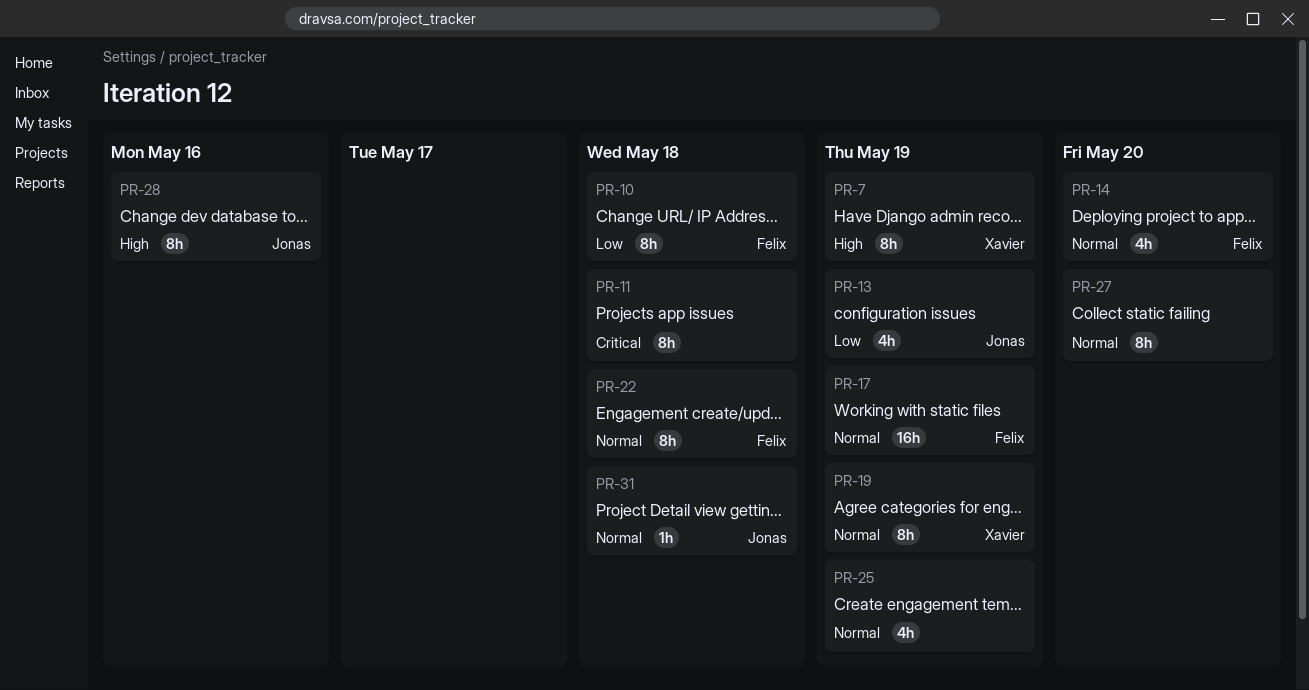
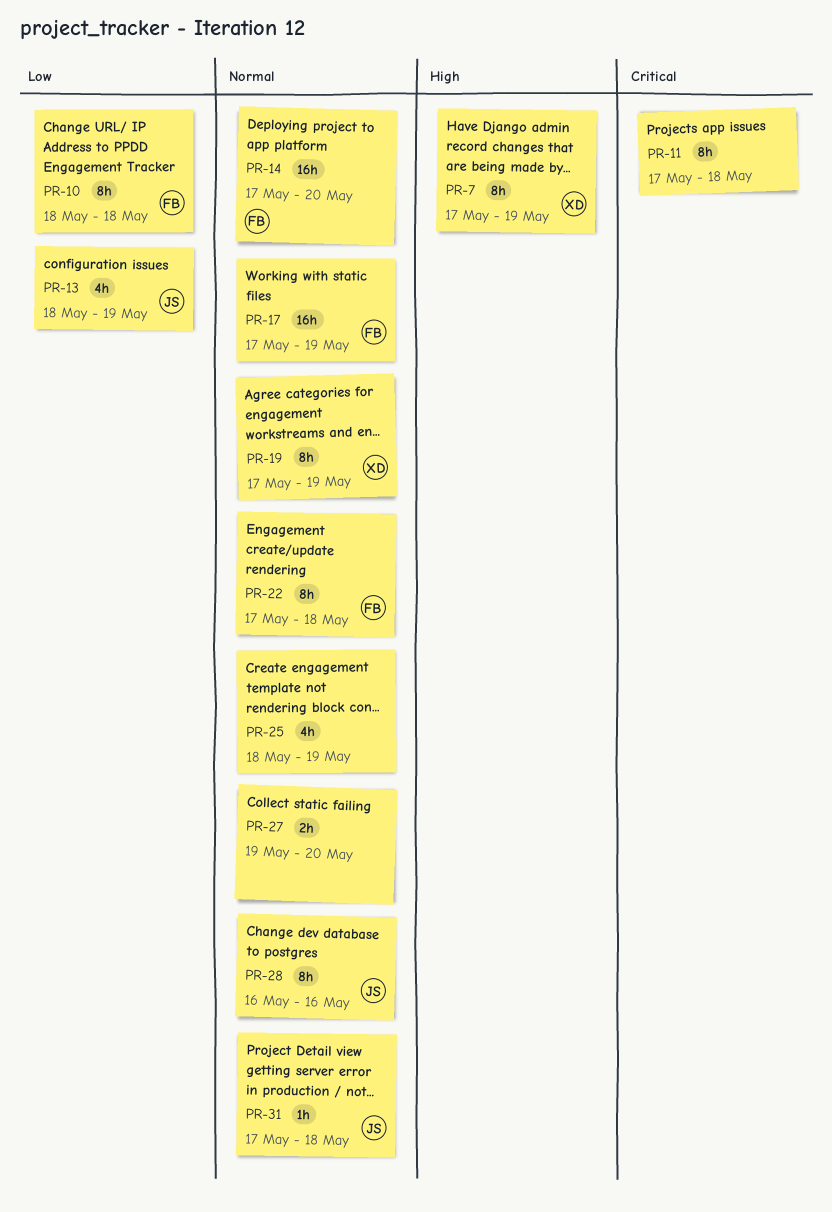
PR-14, estimate: 4h -> 16h
PR-27, estimate: 8h -> 2h
PR-28, priority: High -> Normal

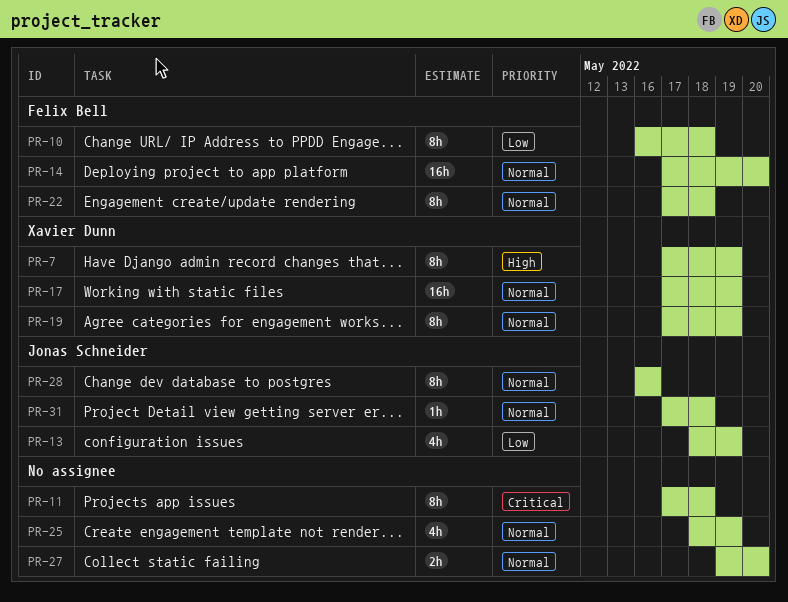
PR-10, start: May 18 -> May 16
PR-17, owner: Felix Bell -> Xavier Dunn

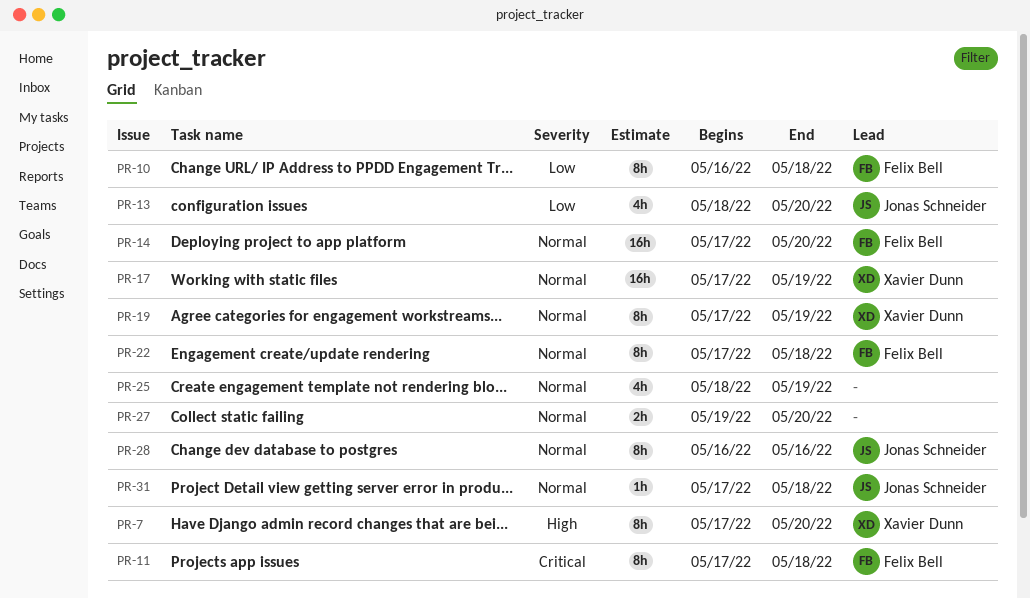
PR-7, due: May 19 -> May 20
PR-11, owner: none -> Felix Bell
PR-13, due: May 19 -> May 20

